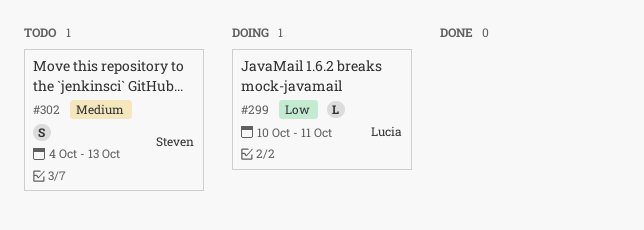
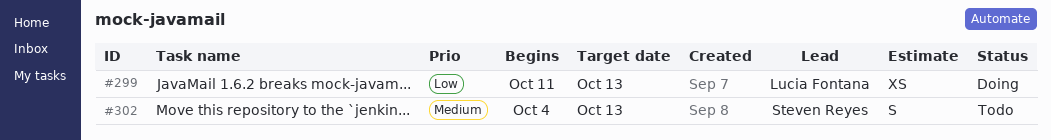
#299, estimate: L -> XS
#299, start: Oct 10 -> Oct 11
#299, due: Oct 11 -> Oct 13

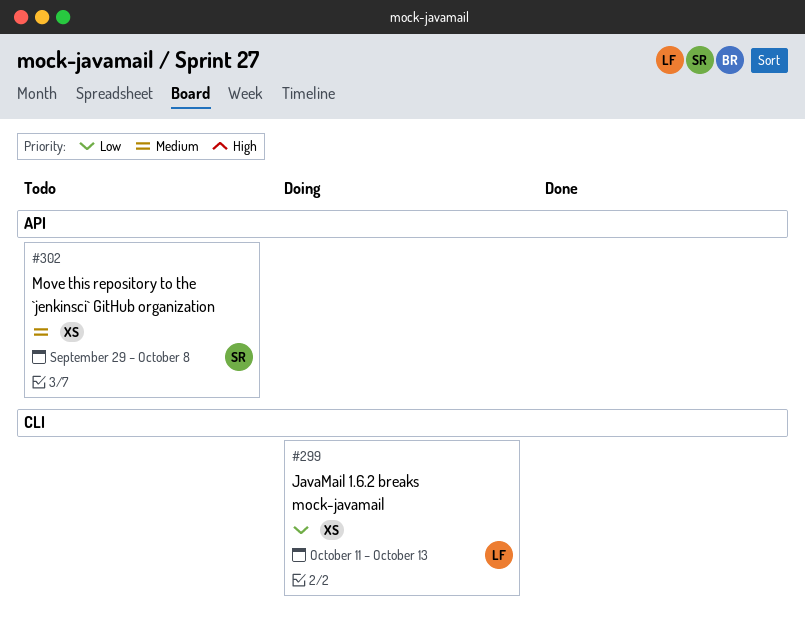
#302, estimate: S -> XS
#302, start: Oct 4 -> Sep 29
#302, due: Oct 13 -> Oct 8

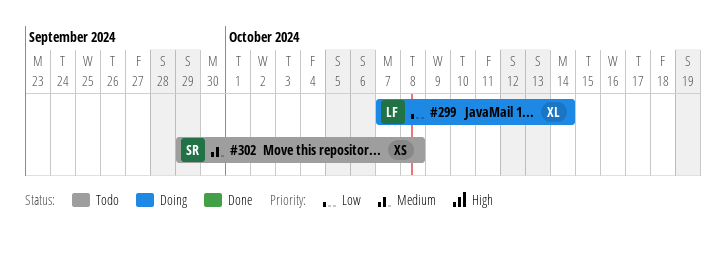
#299, estimate: XS -> XL
#299, start: Oct 11 -> Oct 7
#299, due: Oct 13 -> Oct 14

